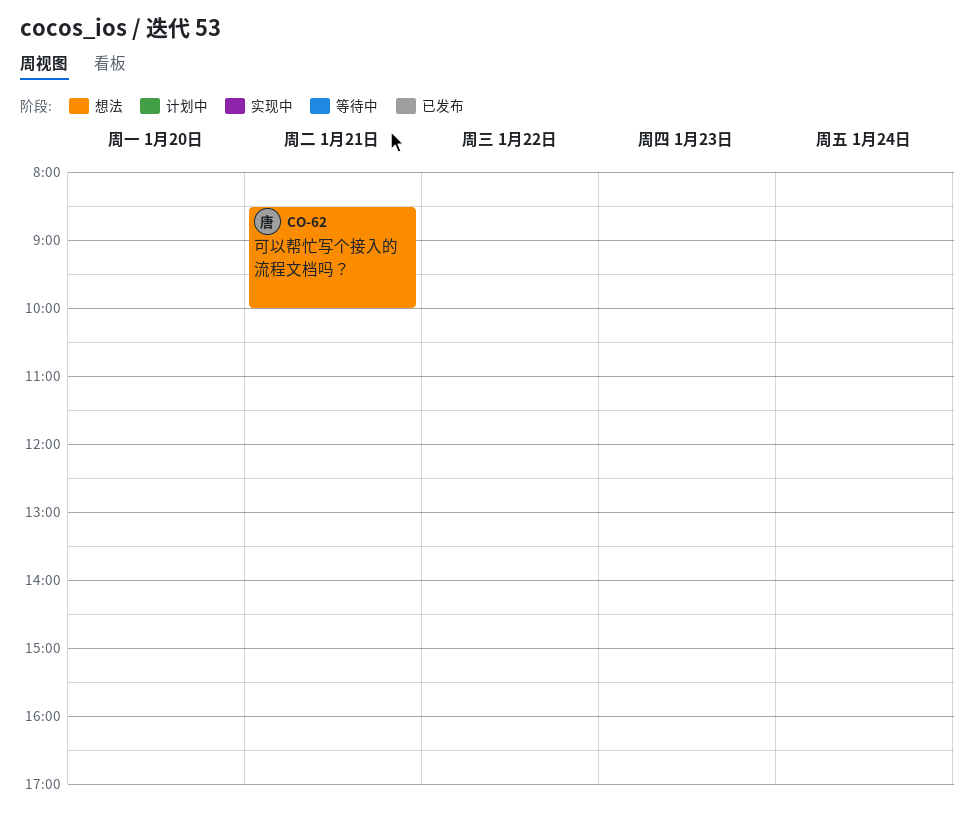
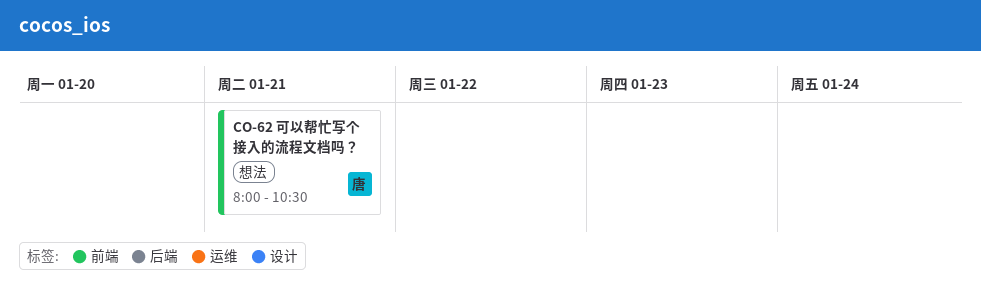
CO-62, begins: 08:30 -> 08:00
CO-62, ends: 10:00 -> 10:30

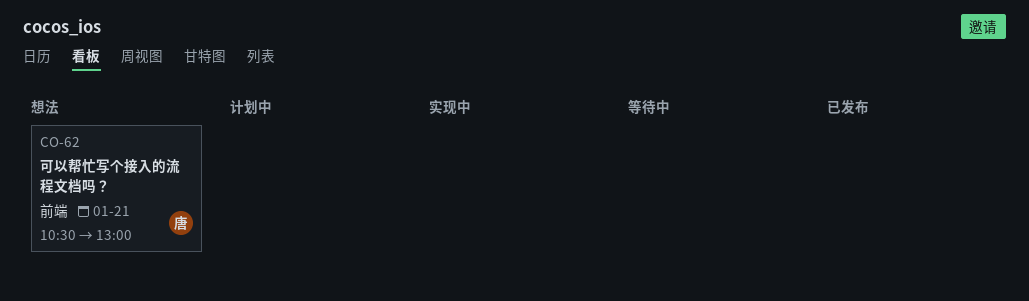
CO-62, begins: 08:00 -> 10:30
CO-62, ends: 10:30 -> 13:00

